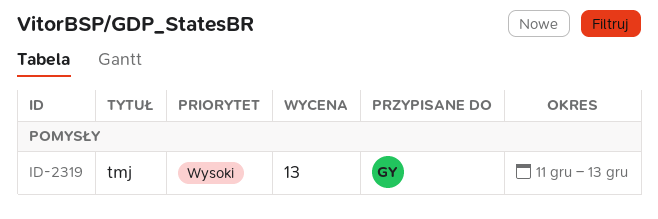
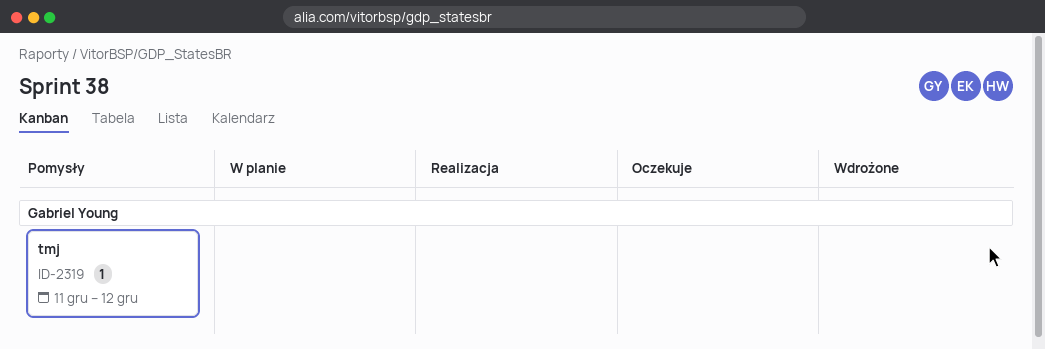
ID-2319, estimate: 13 -> 1
ID-2319, due: Dec 13 -> Dec 12

